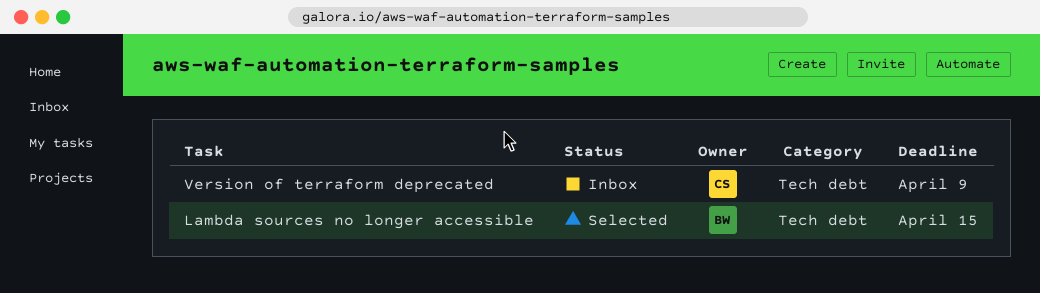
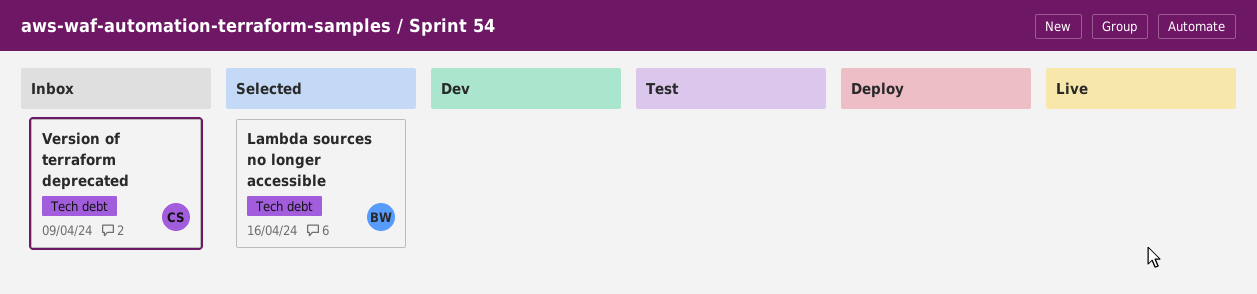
Lambda sources no longer accessible, due: Apr 15 -> Apr 16

